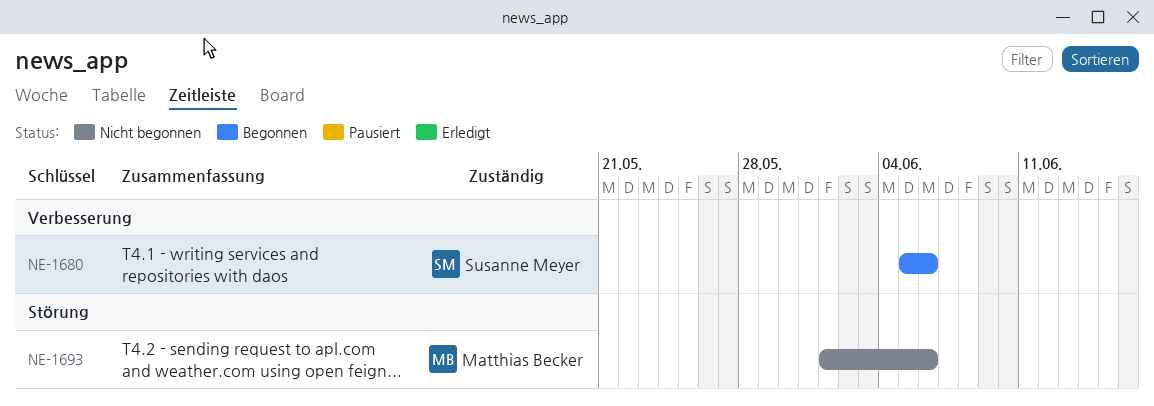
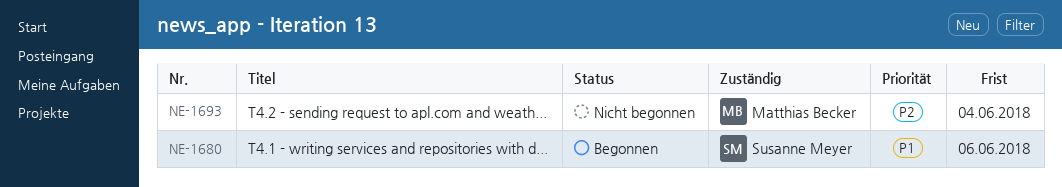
NE-1693, due: Jun 6 -> Jun 4

